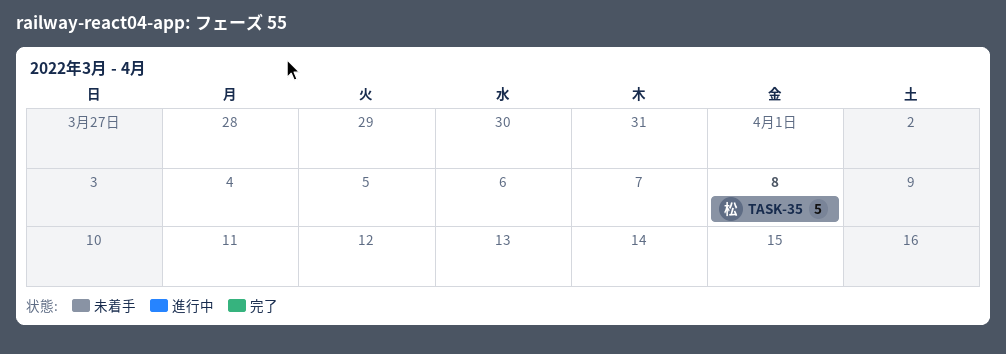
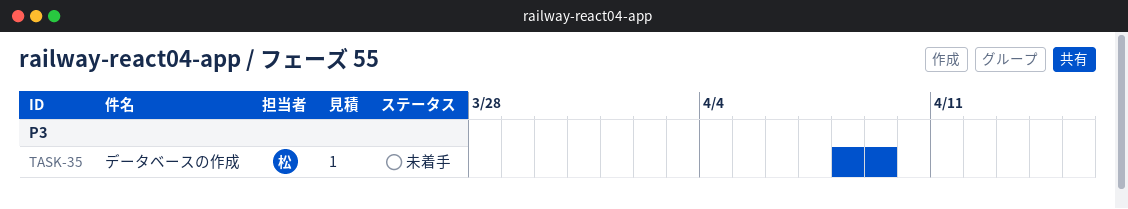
TASK-35, estimate: 5 -> 1
TASK-35, due: Apr 8 -> Apr 9

